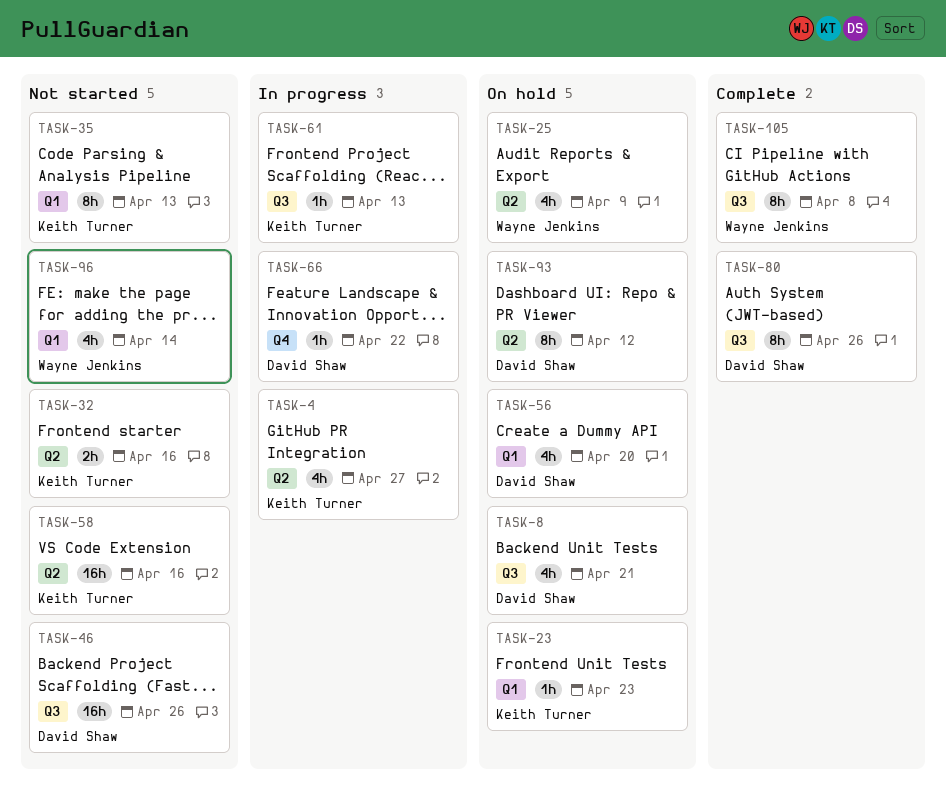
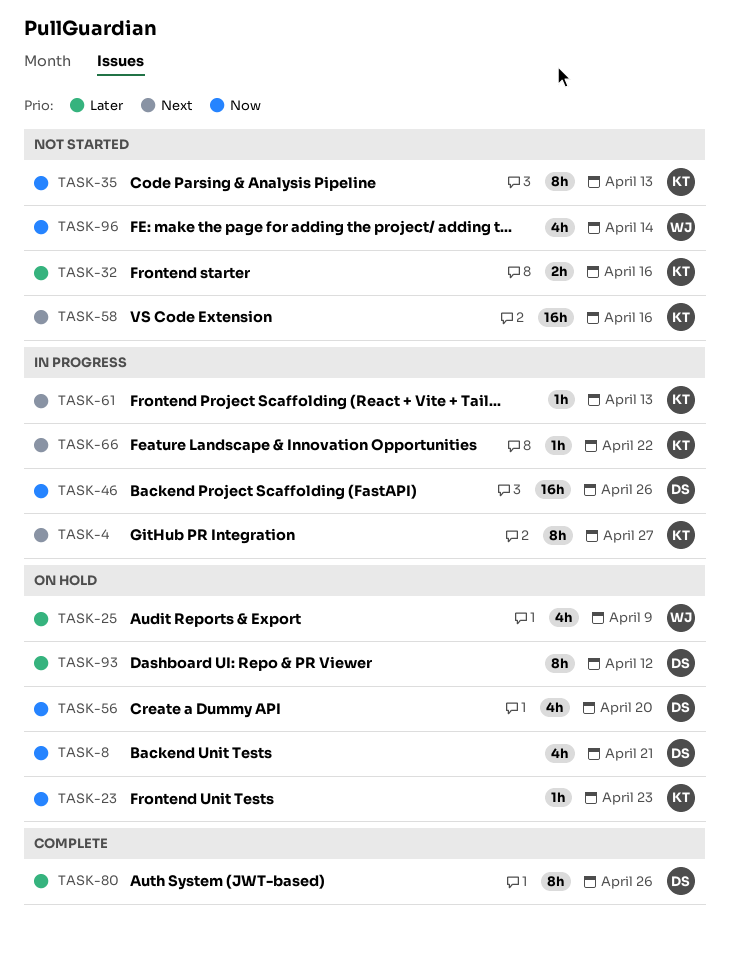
TASK-4, estimate: 4h -> 8h
TASK-46, status: Not started -> In progress
TASK-66, owner: David Shaw -> Keith Turner
TASK-105: present -> none

